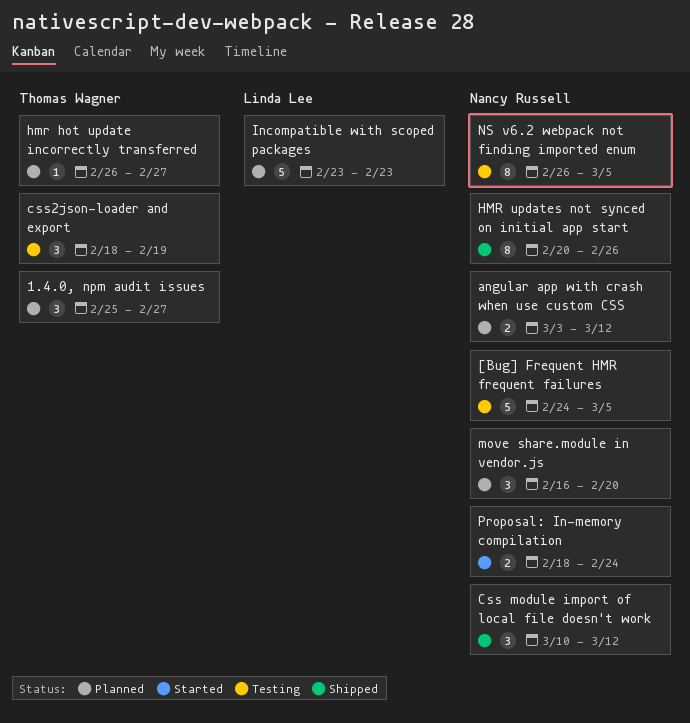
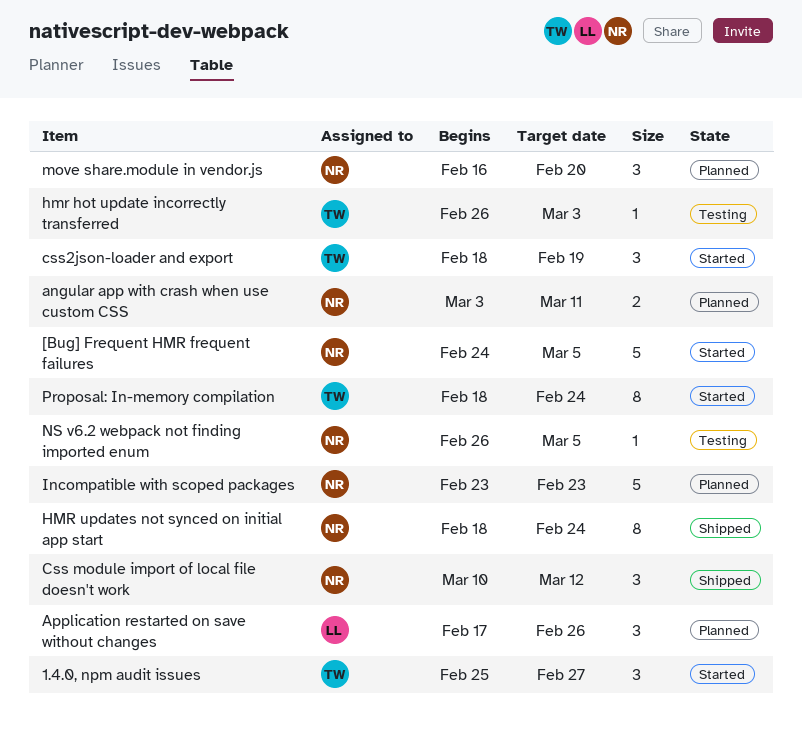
1.4.0, npm audit issues, status: Planned -> Started
[Bug] Frequent HMR frequent failures, status: Testing -> Started
angular app with crash when use custom CSS, due: Mar 12 -> Mar 11
Application restarted on save without changes: none -> present
css2json-loader and export, status: Testing -> Started
hmr hot update incorrectly transferred, status: Planned -> Testing
hmr hot update incorrectly transferred, due: Feb 27 -> Mar 3
HMR updates not synced on initial app start, start: Feb 20 -> Feb 18
HMR updates not synced on initial app start, due: Feb 26 -> Feb 24
Incompatible with scoped packages, owner: Linda Lee -> Nancy Russell
NS v6.2 webpack not finding imported enum, estimate: 8 -> 1
Proposal: In-memory compilation, owner: Nancy Russell -> Thomas Wagner
Proposal: In-memory compilation, estimate: 2 -> 8

